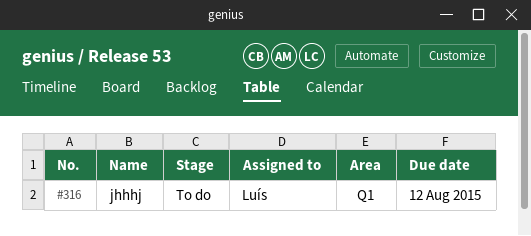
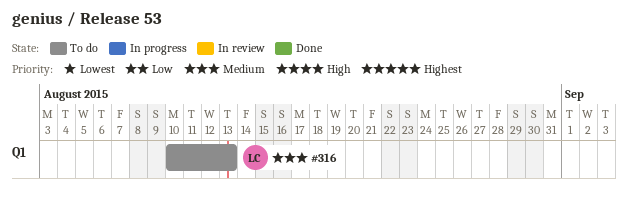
#316, due: Aug 12 -> Aug 13

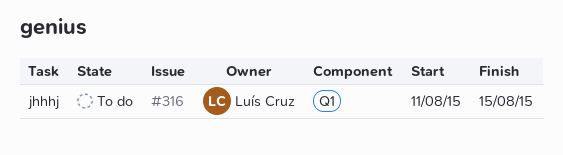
#316, start: Aug 10 -> Aug 11
#316, due: Aug 13 -> Aug 15

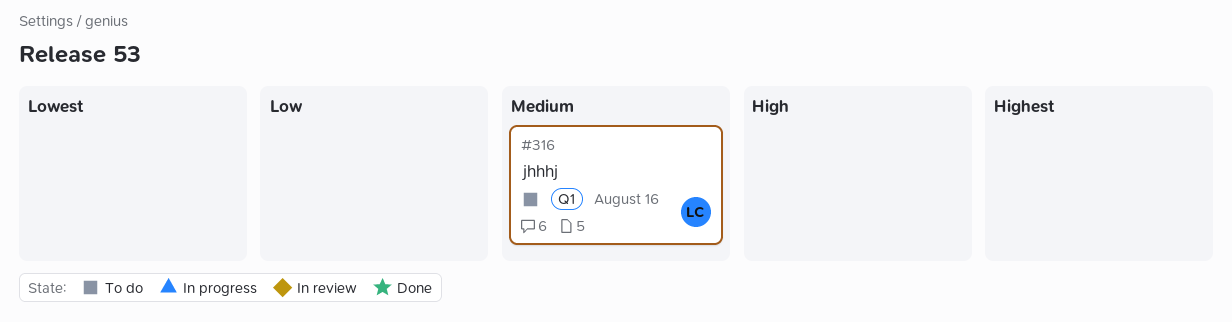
#316, due: Aug 15 -> Aug 16

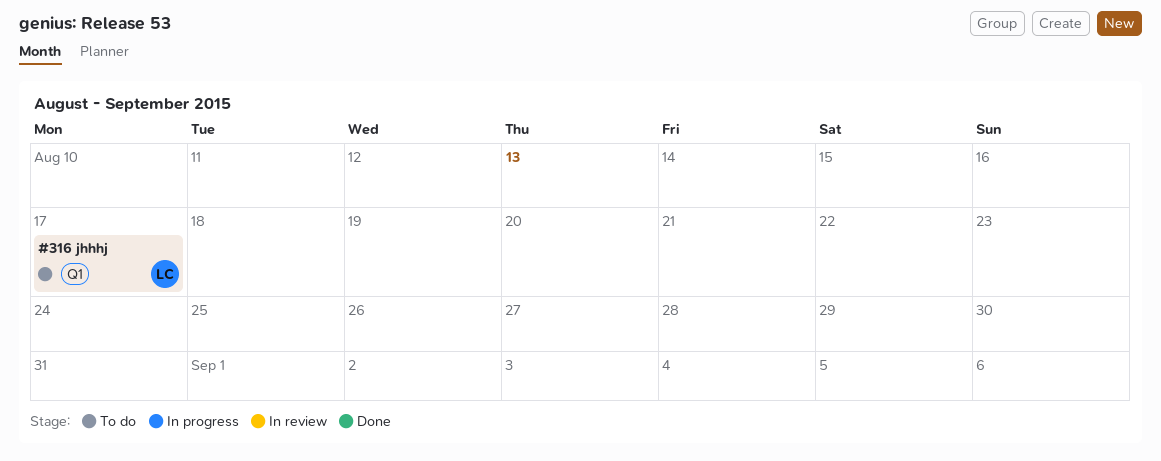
#316, due: Aug 16 -> Aug 17

